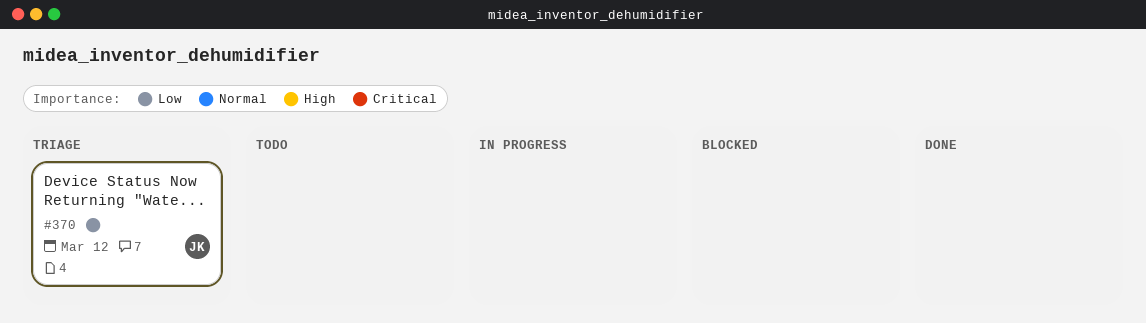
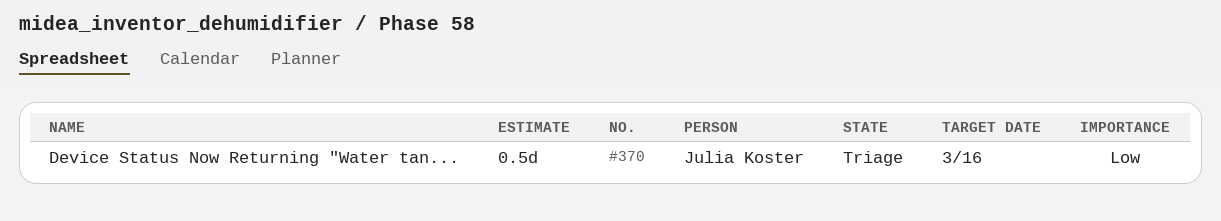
#370, due: Mar 12 -> Mar 16

